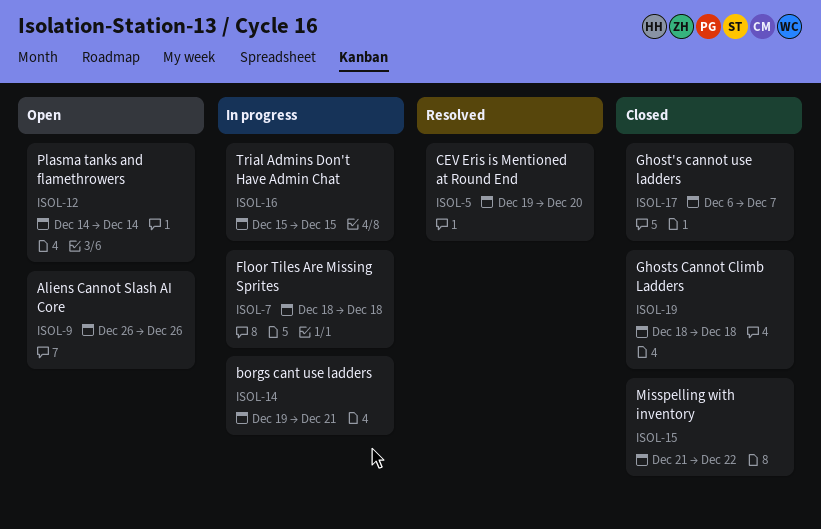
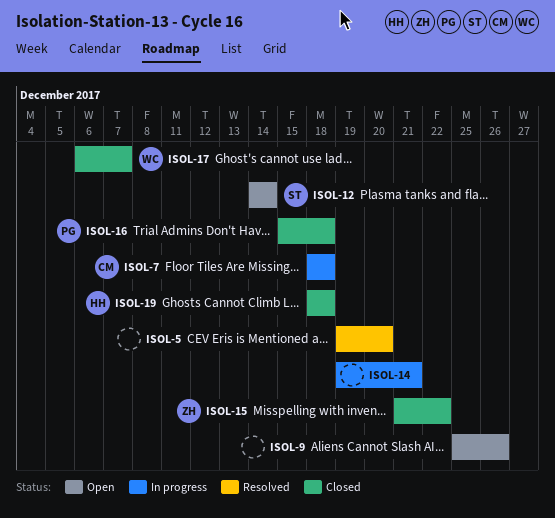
ISOL-9, start: Dec 26 -> Dec 25
ISOL-16, status: In progress -> Closed
ISOL-16, due: Dec 15 -> Dec 18

